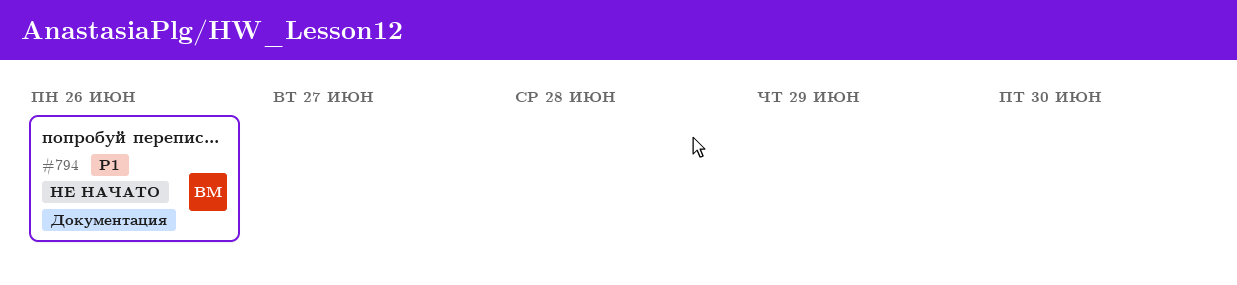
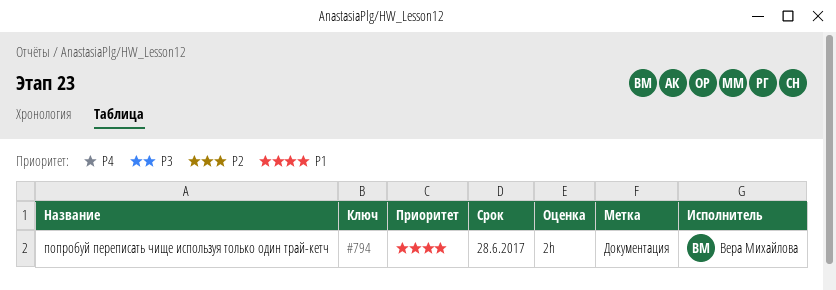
#794, due: Jun 26 -> Jun 28

